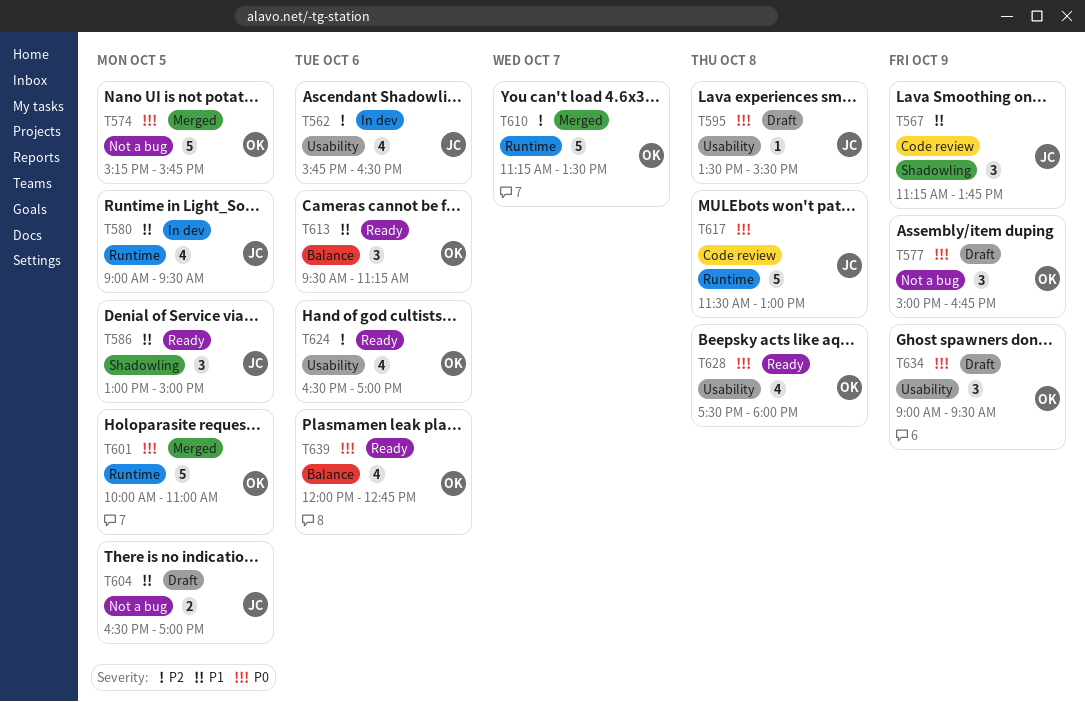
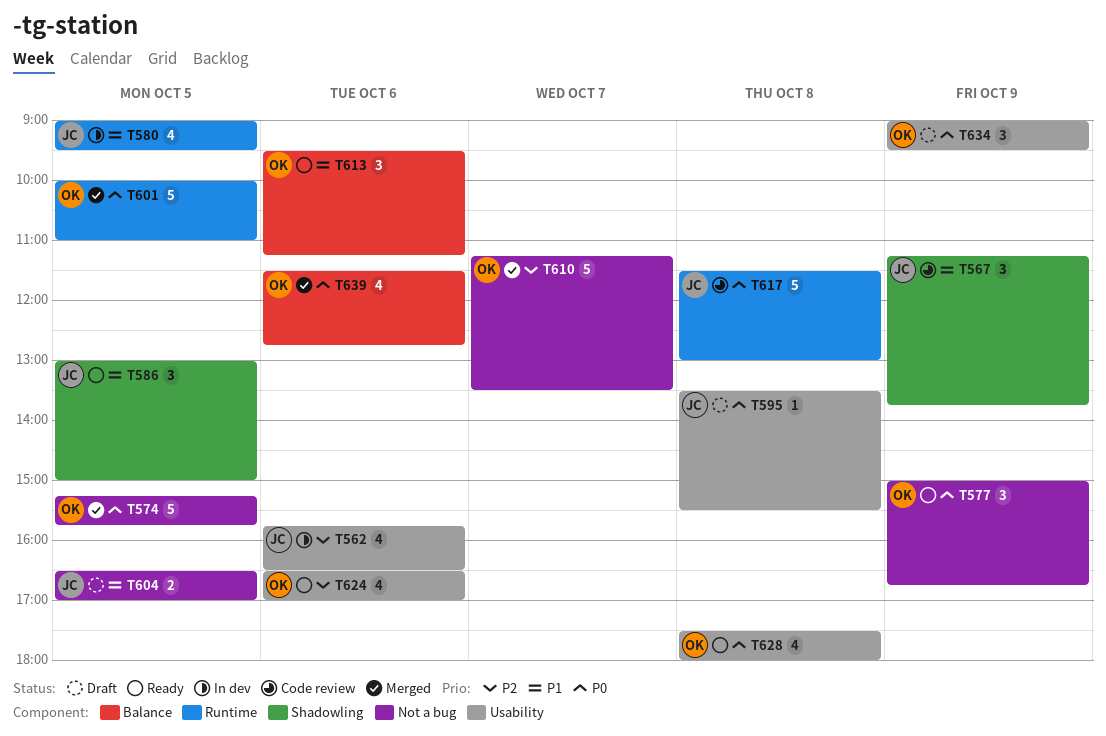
T577, status: Draft -> Ready
T610, label: Runtime -> Not a bug
T639, status: Ready -> Merged
T639, begins: 12:00 -> 11:30

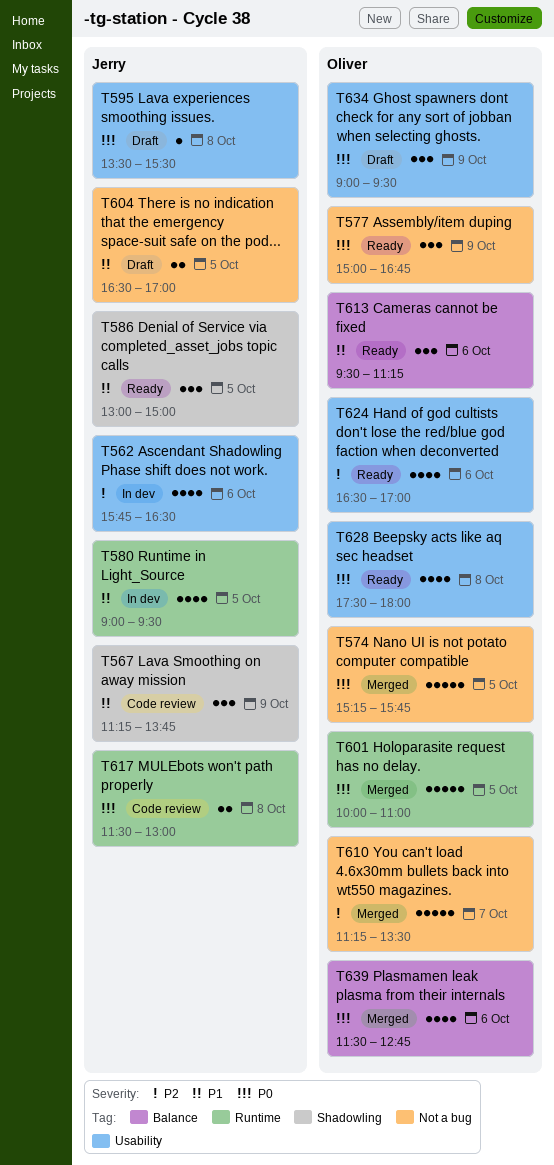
T617, estimate: 5 -> 2

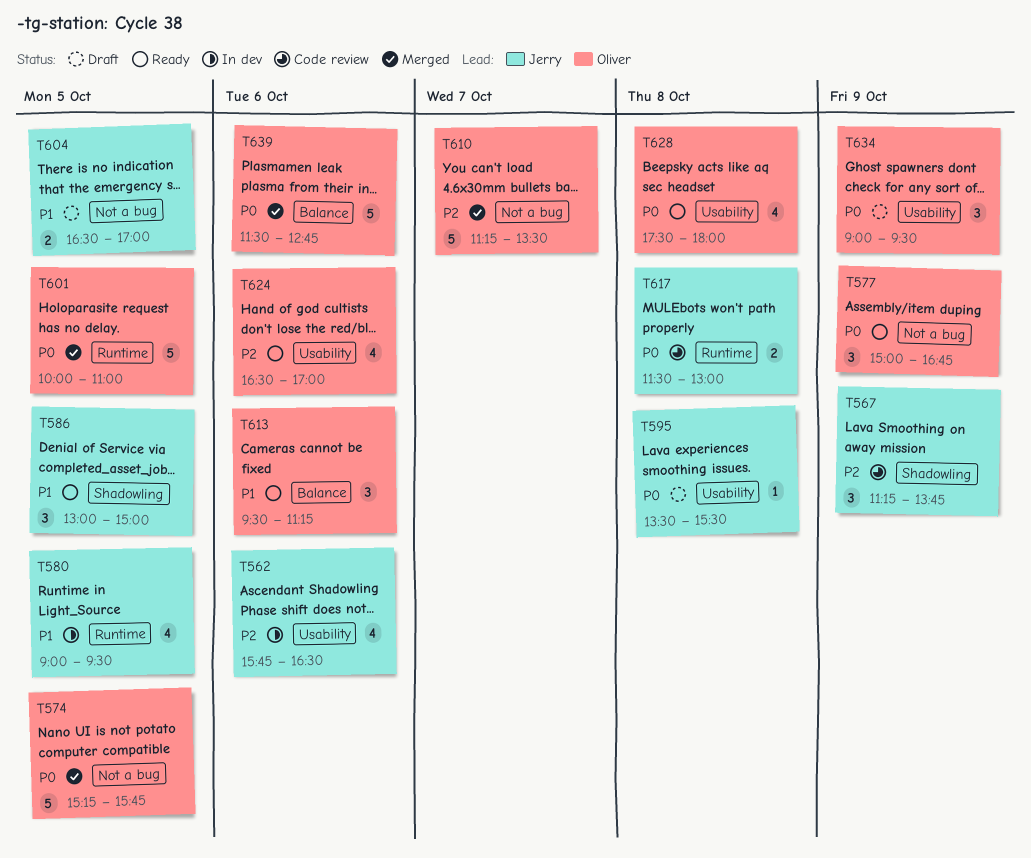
T567, priority: P1 -> P2
T639, estimate: 4 -> 5

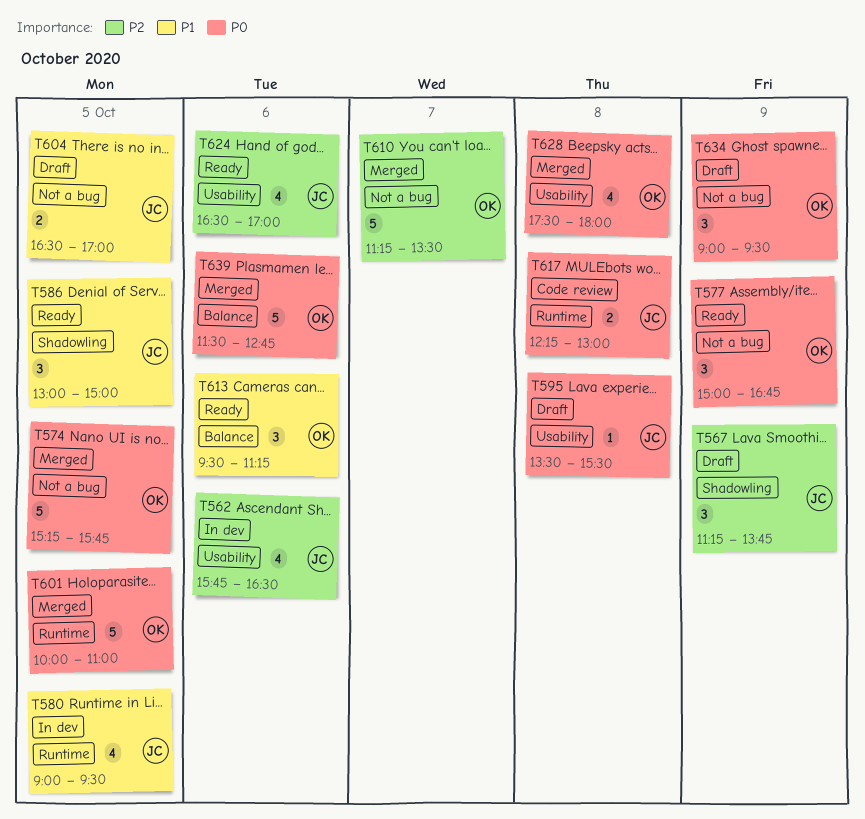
T567, status: Code review -> Draft
T617, begins: 11:30 -> 12:15
T624, owner: Oliver -> Jerry
T628, status: Ready -> Merged
T634, label: Usability -> Not a bug

